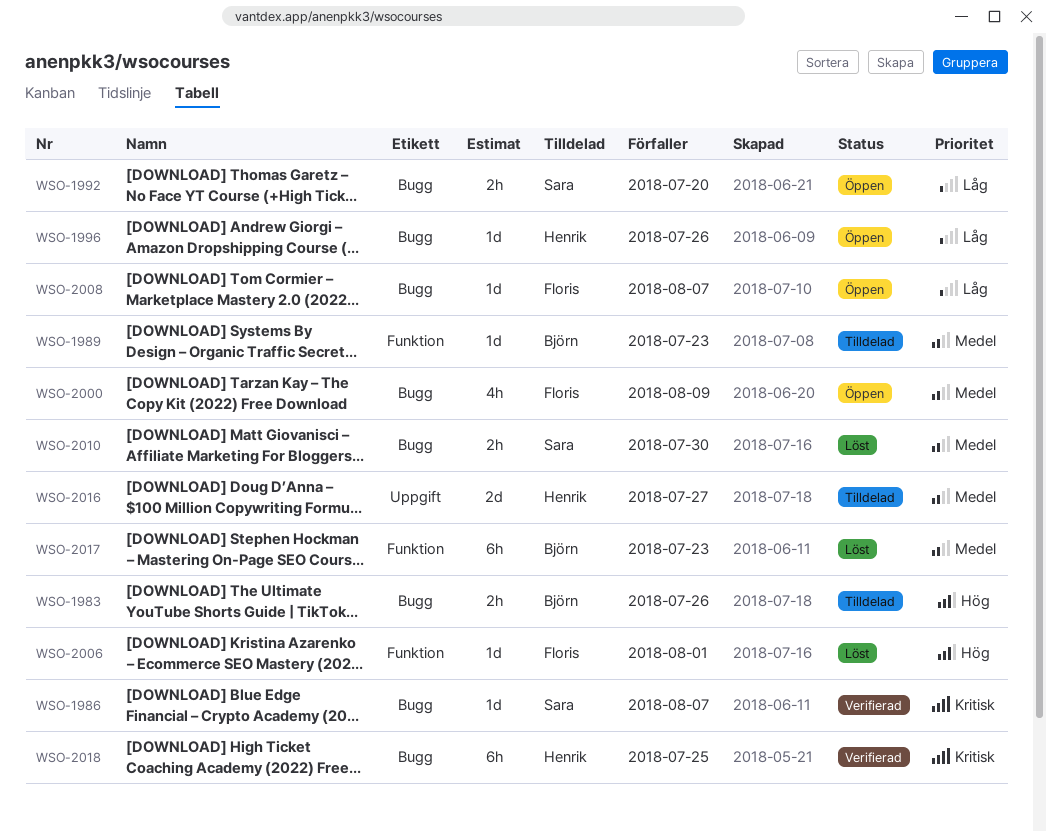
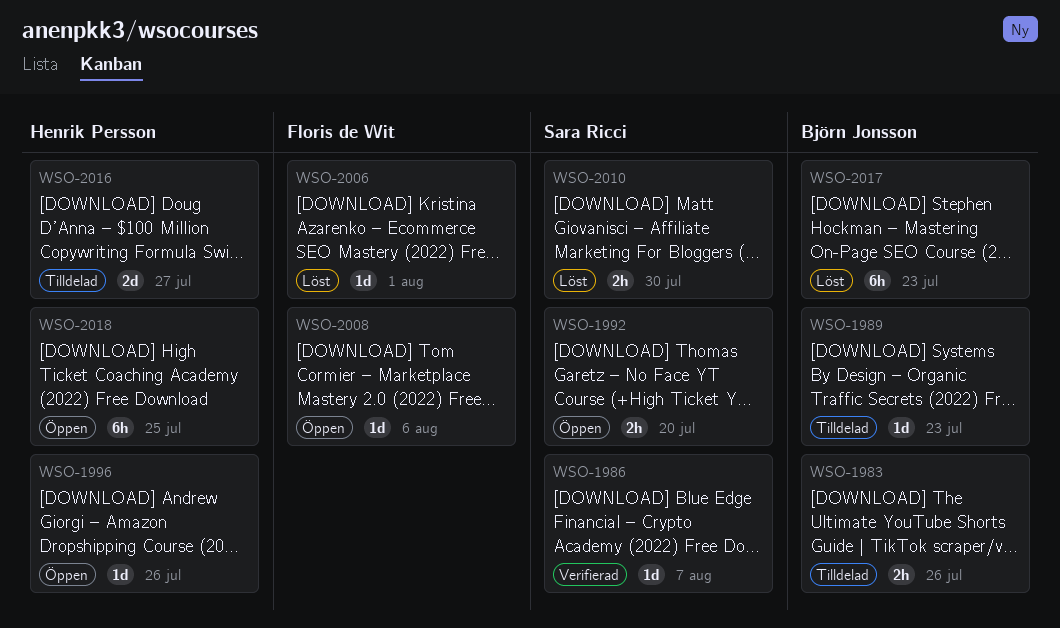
WSO-2000: present -> none
WSO-2008, due: Aug 7 -> Aug 6
WSO-2018, status: Verifierad -> Öppen

